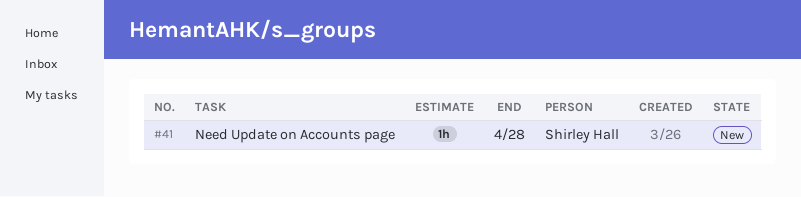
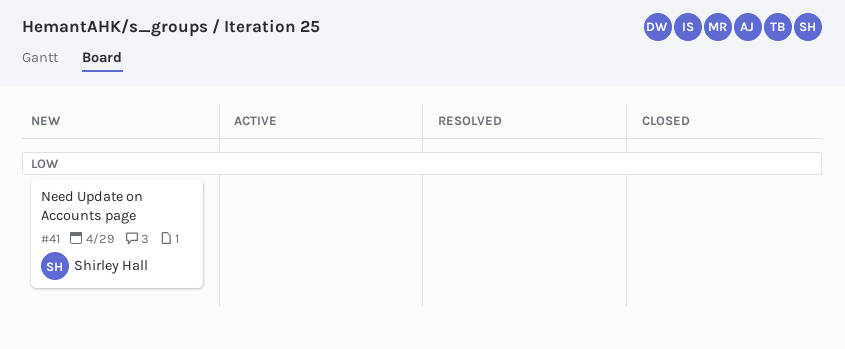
#41, due: Apr 28 -> Apr 29

